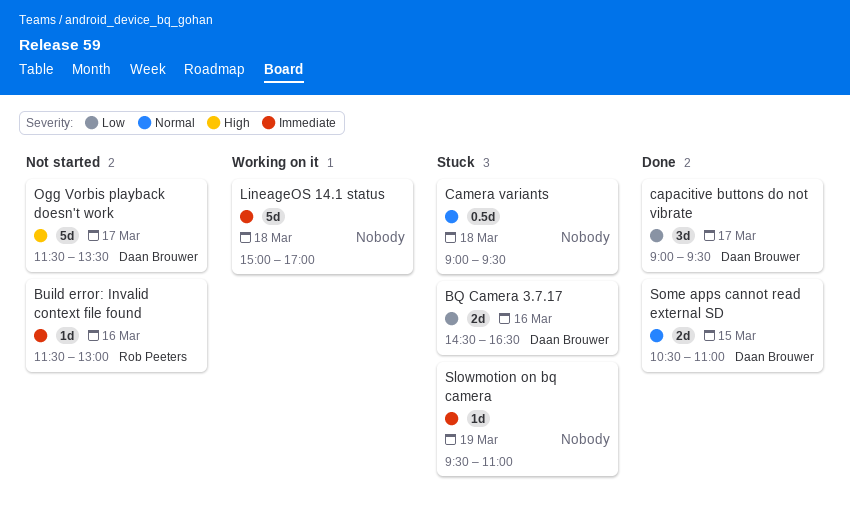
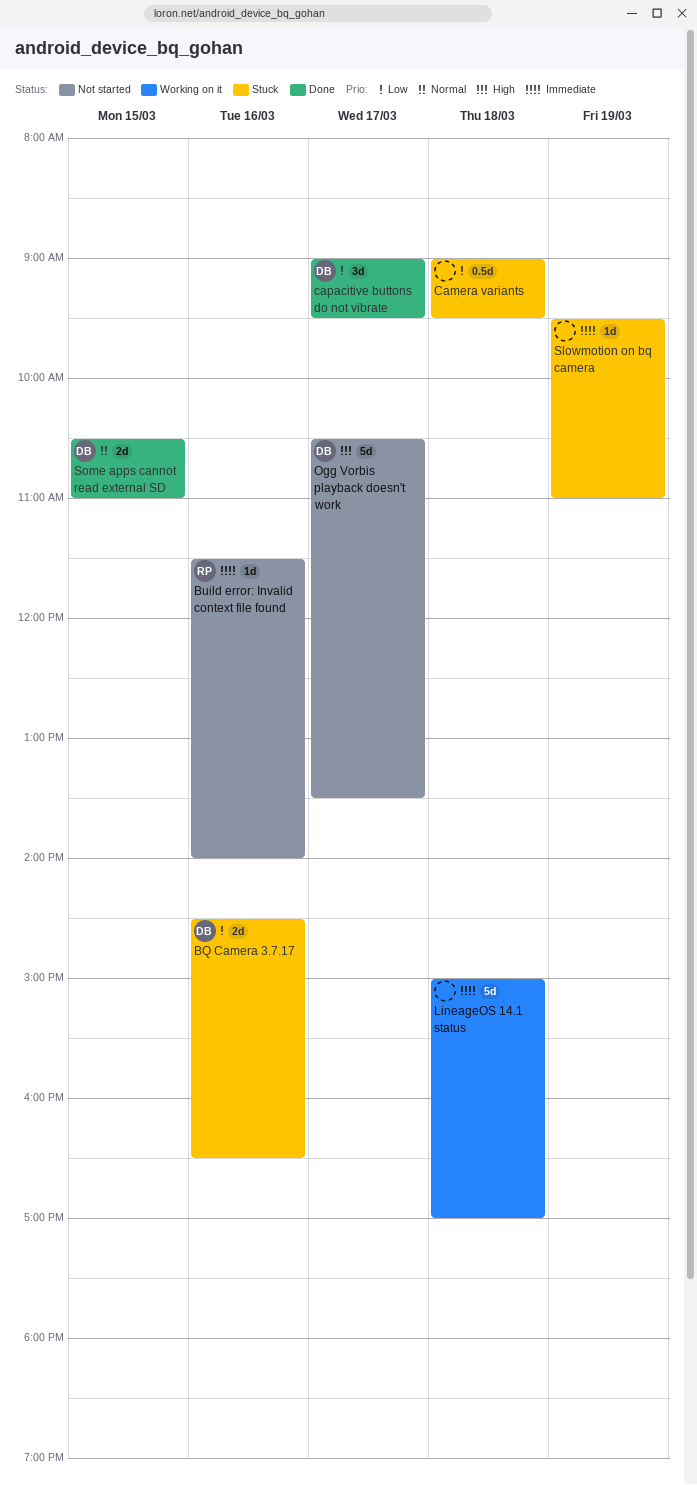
Build error: Invalid context file found, ends: 13:00 -> 14:00
Camera variants, priority: Normal -> Low
Ogg Vorbis playback doesn't work, begins: 11:30 -> 10:30

